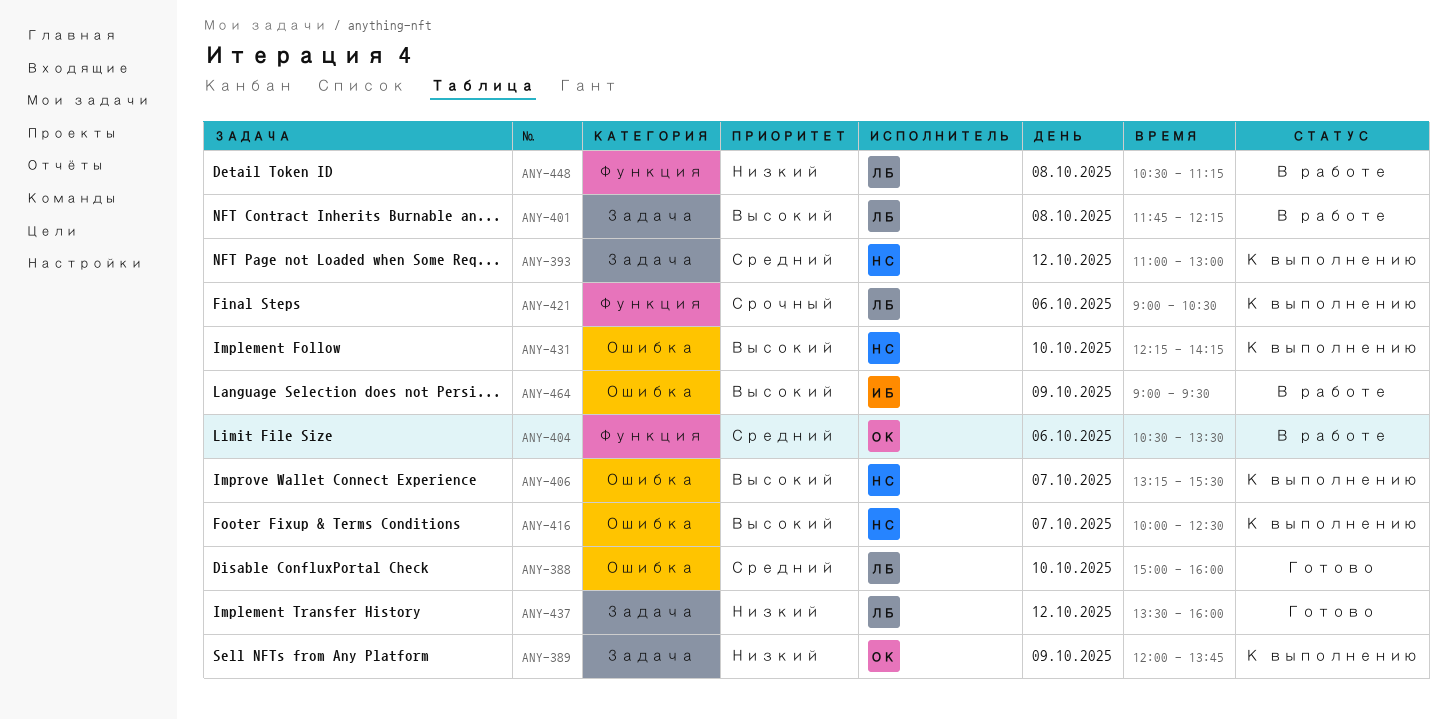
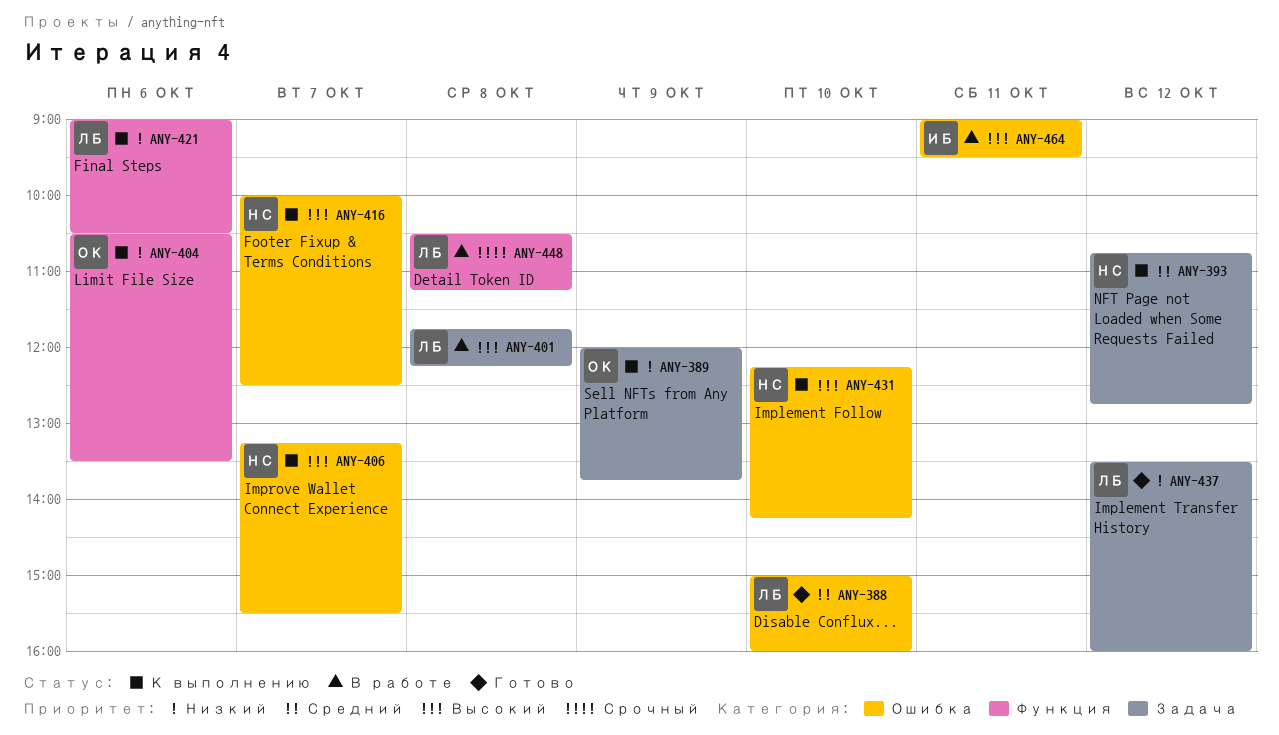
ANY-393, begins: 11:00 -> 10:45
ANY-393, ends: 13:00 -> 12:45
ANY-404, status: В работе -> К выполнению
ANY-404, priority: Средний -> Низкий
ANY-421, priority: Срочный -> Низкий
ANY-448, priority: Низкий -> Срочный
ANY-464, day: Oct 9 -> Oct 11

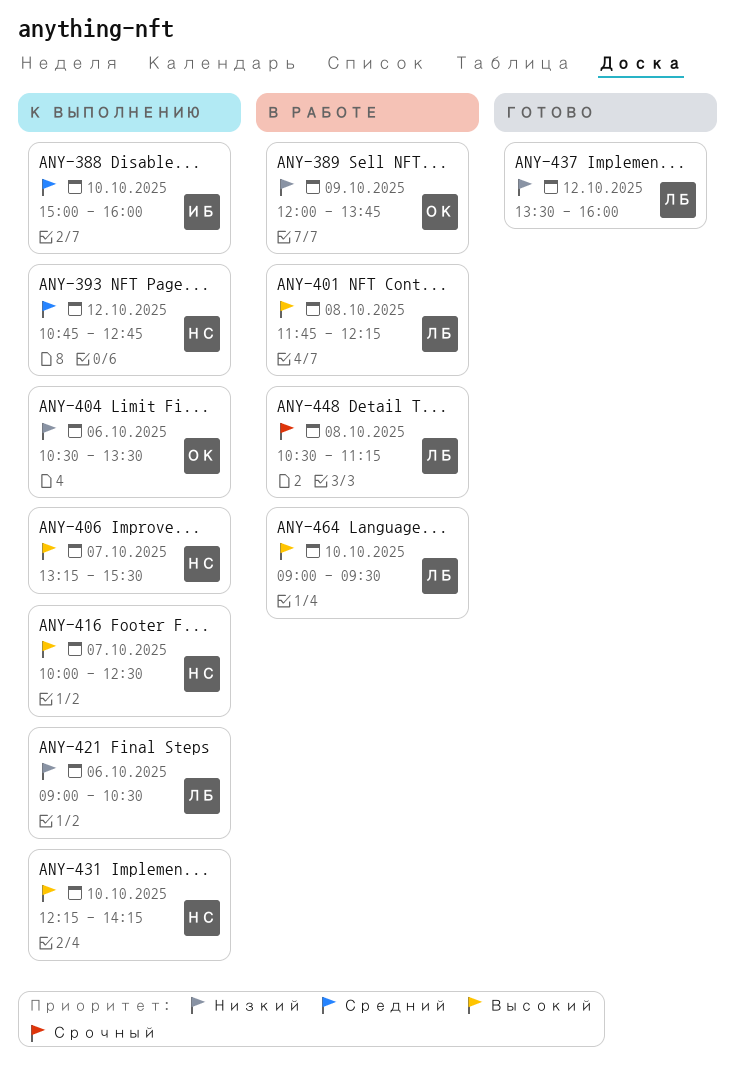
ANY-388, status: Готово -> К выполнению
ANY-388, owner: ЛБ -> ИБ
ANY-389, status: К выполнению -> В работе
ANY-464, owner: ИБ -> ЛБ
ANY-464, day: Oct 11 -> Oct 10

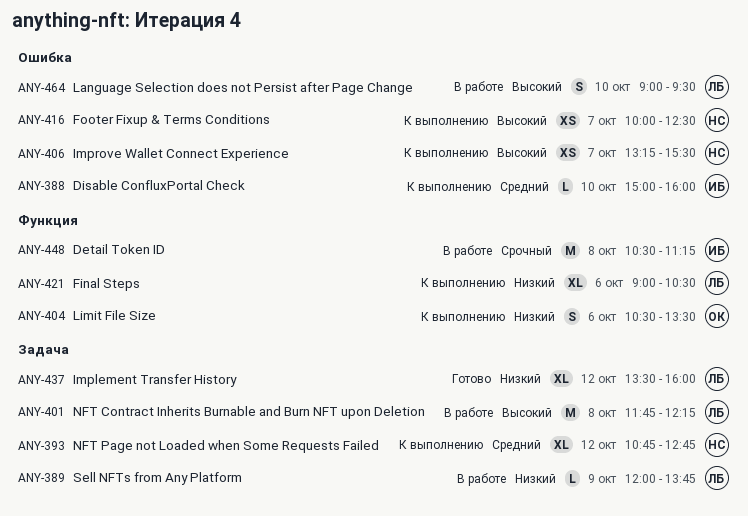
ANY-389, owner: ОК -> ЛБ
ANY-431: present -> none
ANY-448, owner: ЛБ -> ИБ

